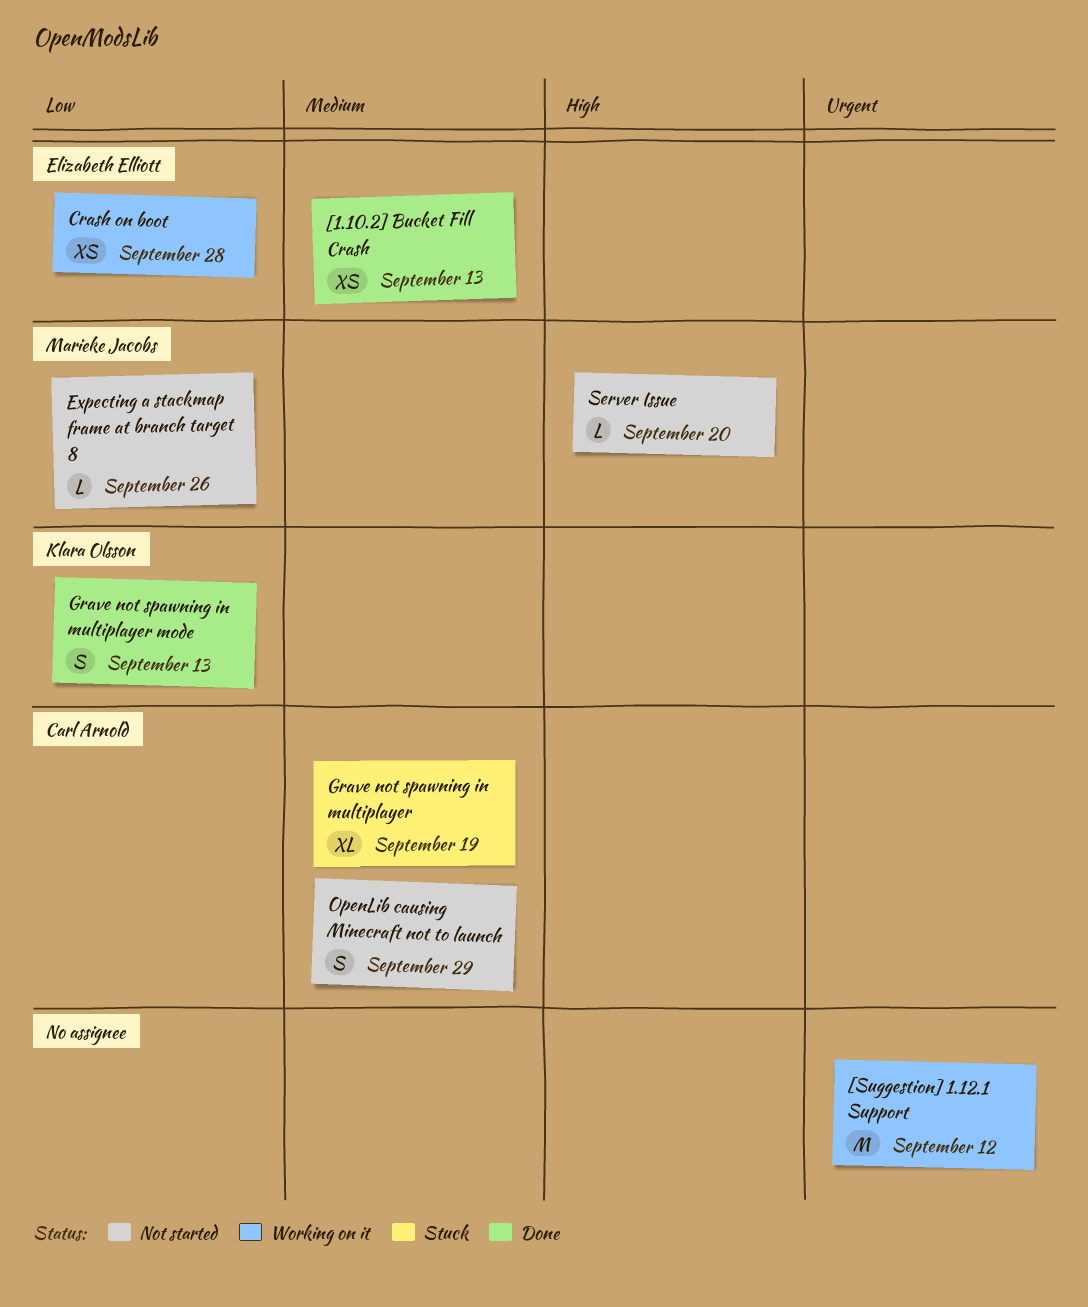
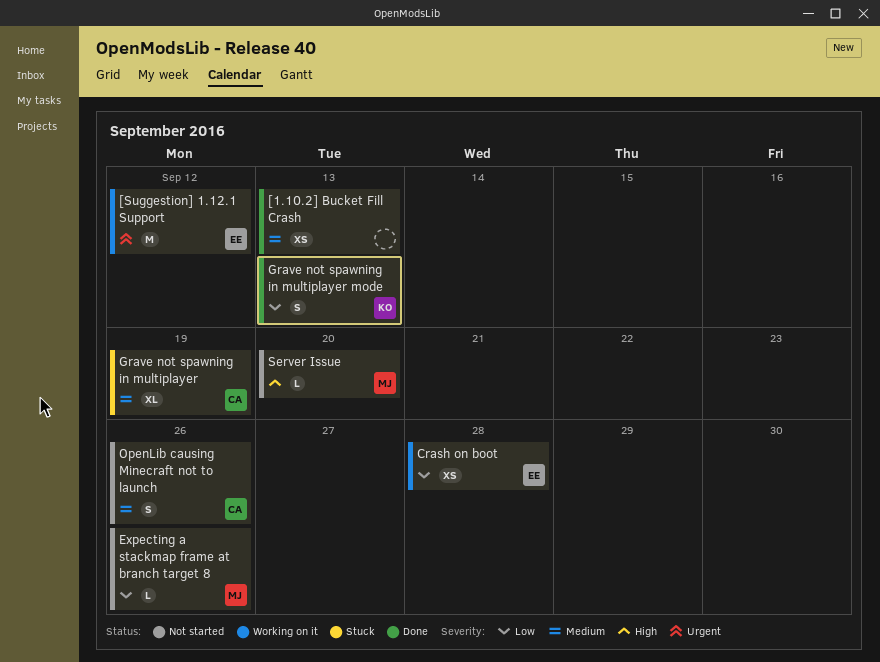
[1.10.2] Bucket Fill Crash, owner: Elizabeth Elliott -> none
[Suggestion] 1.12.1 Support, owner: none -> Elizabeth Elliott
OpenLib causing Minecraft not to launch, due: Sep 29 -> Sep 26

